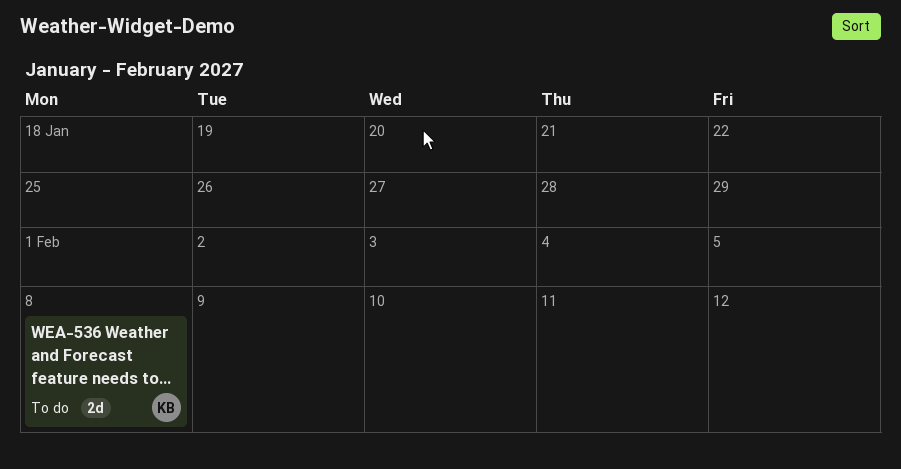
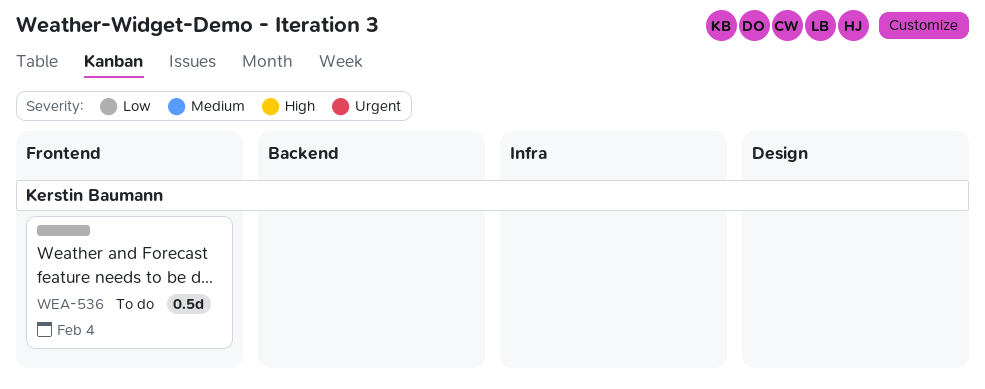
WEA-536, estimate: 2d -> 0.5d
WEA-536, due: Feb 8 -> Feb 4

